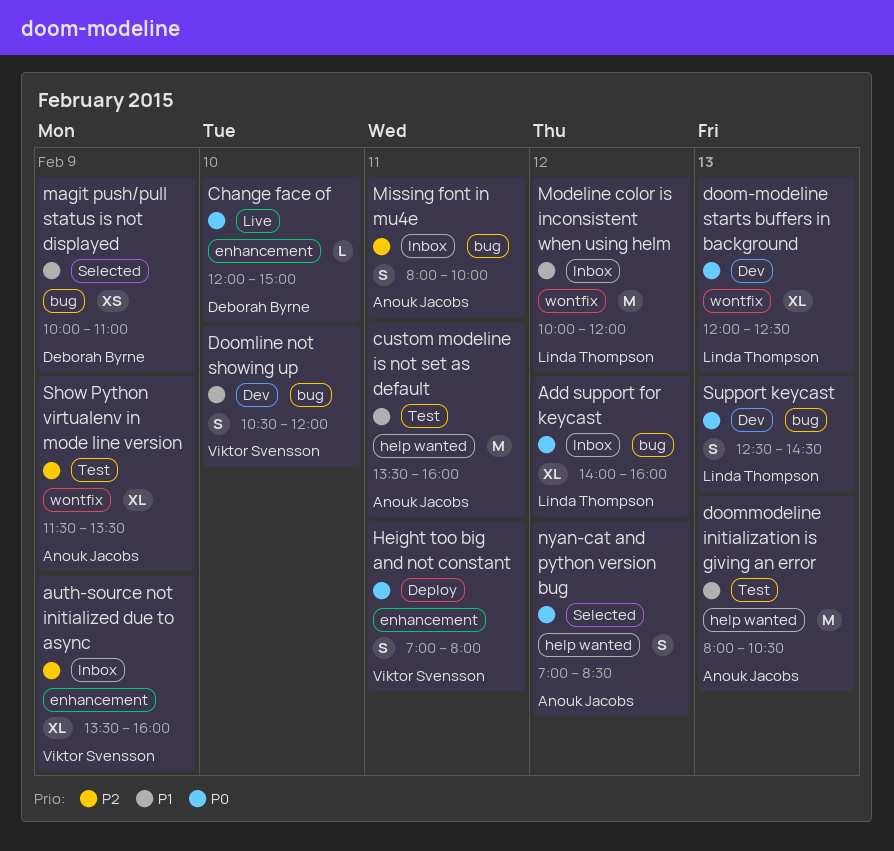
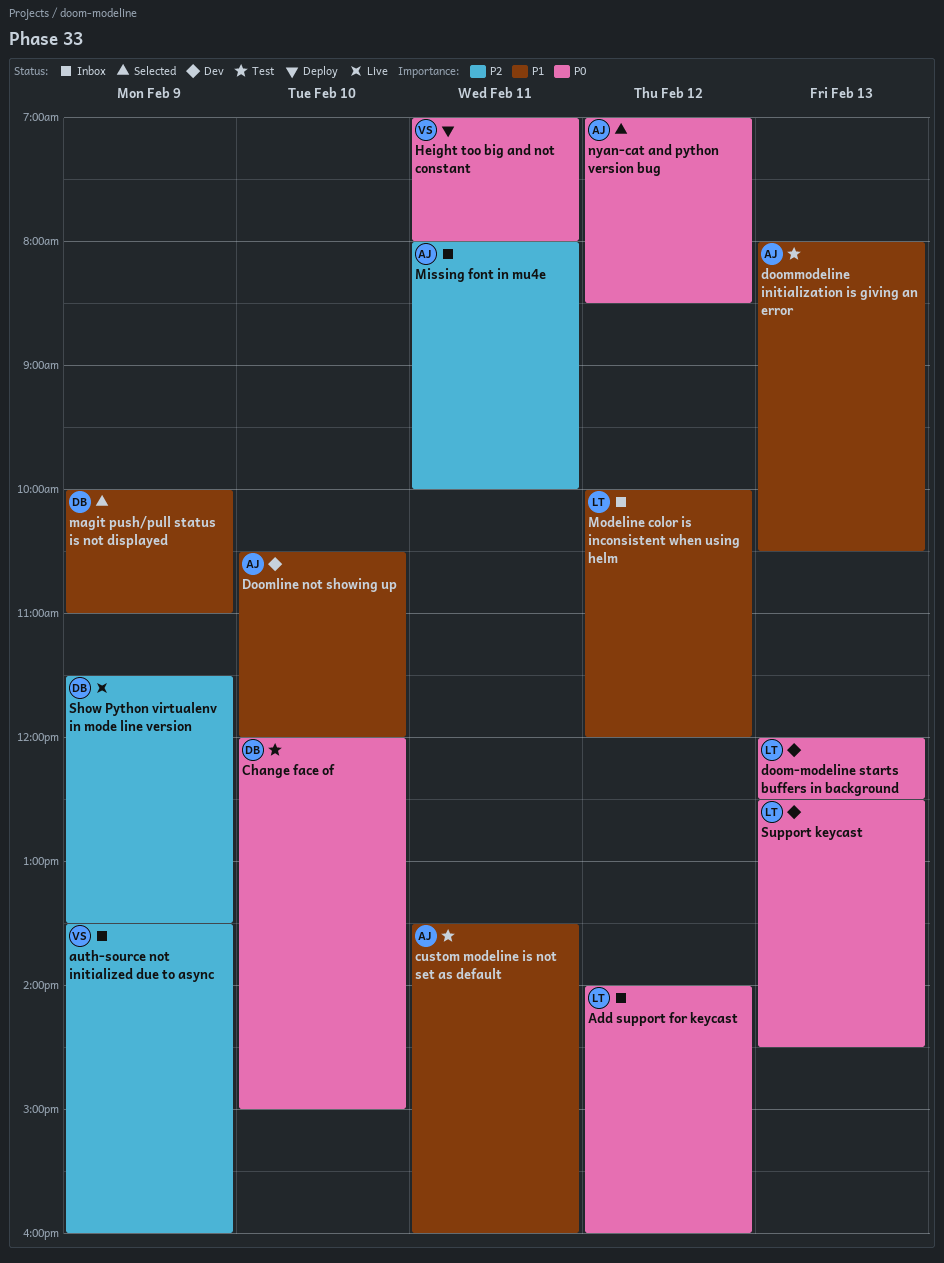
Change face of, status: Live -> Test
Doomline not showing up, owner: Viktor Svensson -> Anouk Jacobs
Show Python virtualenv in mode line version, status: Test -> Live
Show Python virtualenv in mode line version, owner: Anouk Jacobs -> Deborah Byrne

